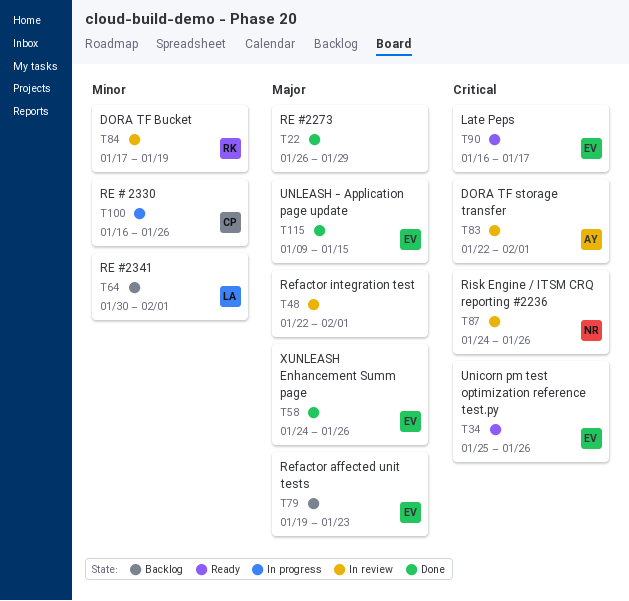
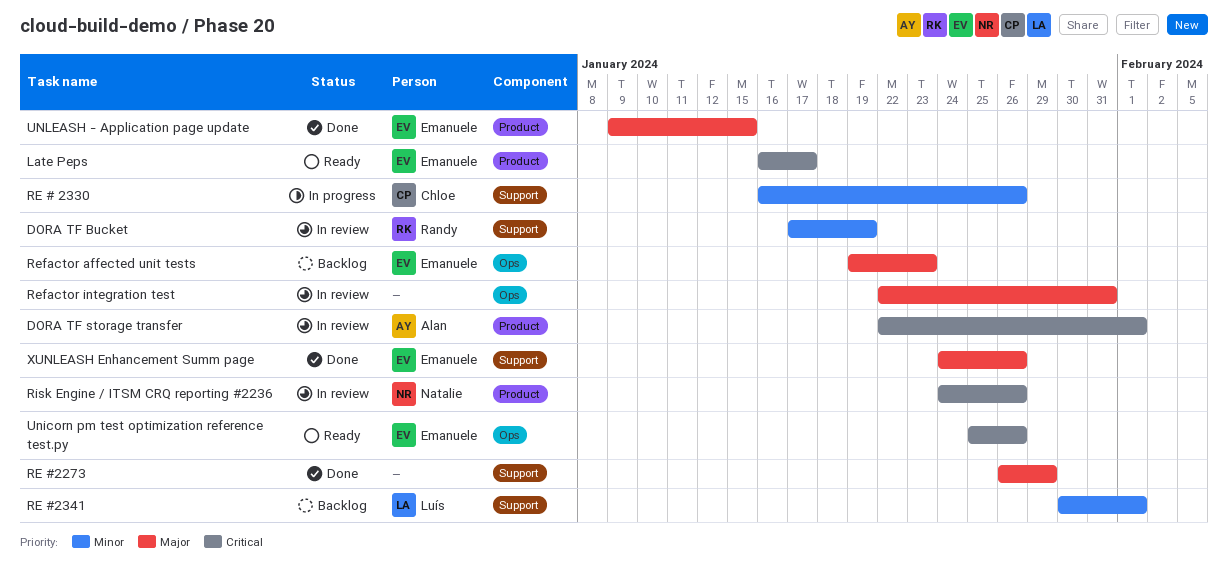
Refactor integration test, due: Feb 1 -> Jan 31

